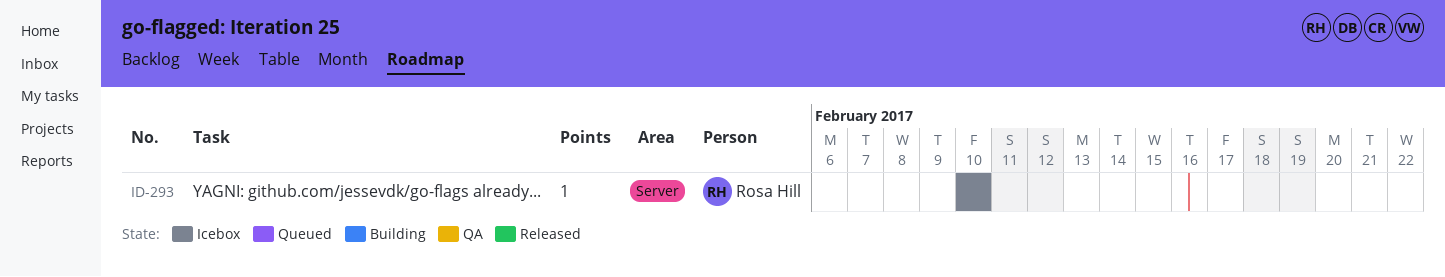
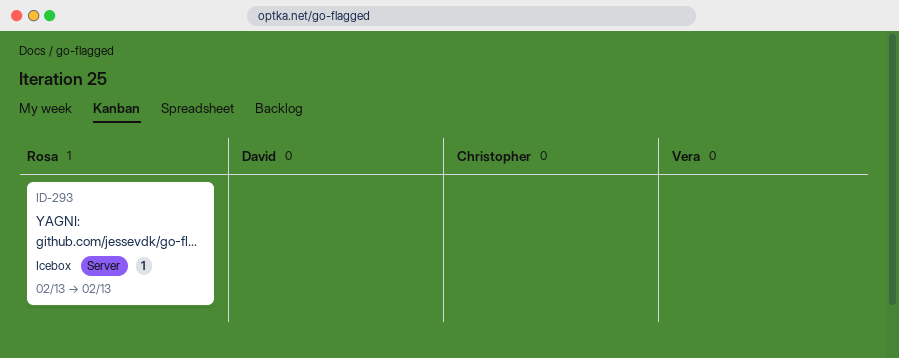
ID-293, start: Feb 10 -> Feb 13
ID-293, due: Feb 10 -> Feb 13

